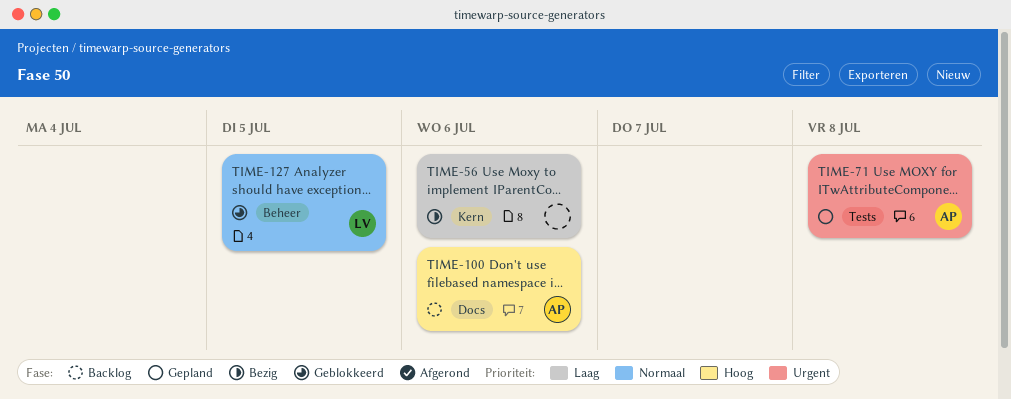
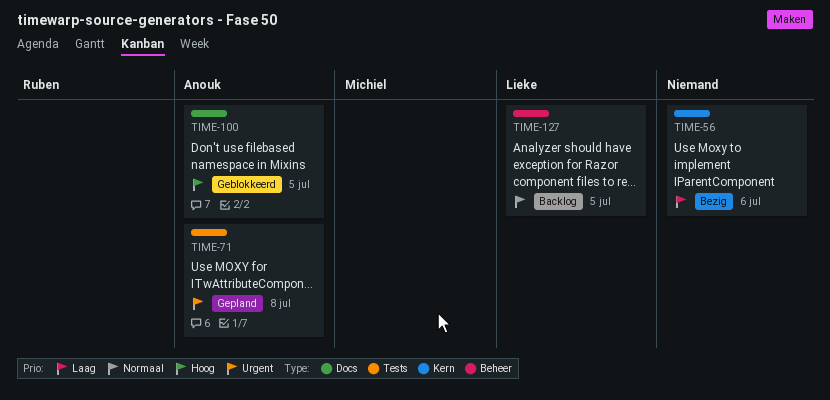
TIME-100, status: Backlog -> Geblokkeerd
TIME-100, due: Jul 6 -> Jul 5
TIME-127, status: Geblokkeerd -> Backlog

